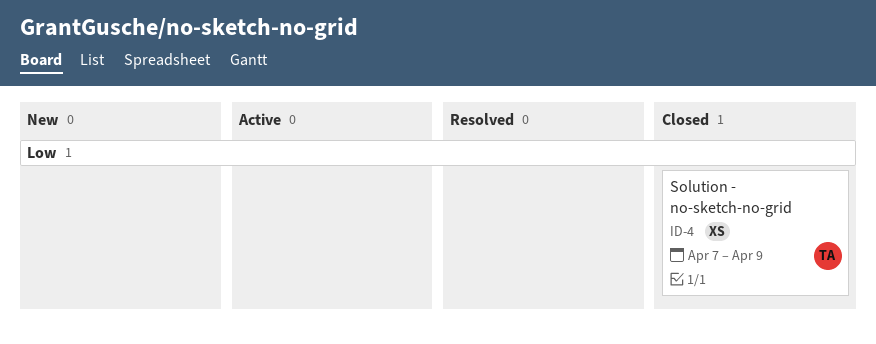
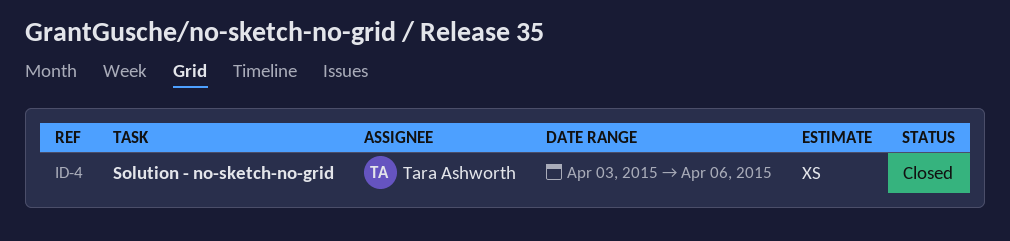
ID-4, start: Apr 7 -> Apr 3
ID-4, due: Apr 9 -> Apr 6

